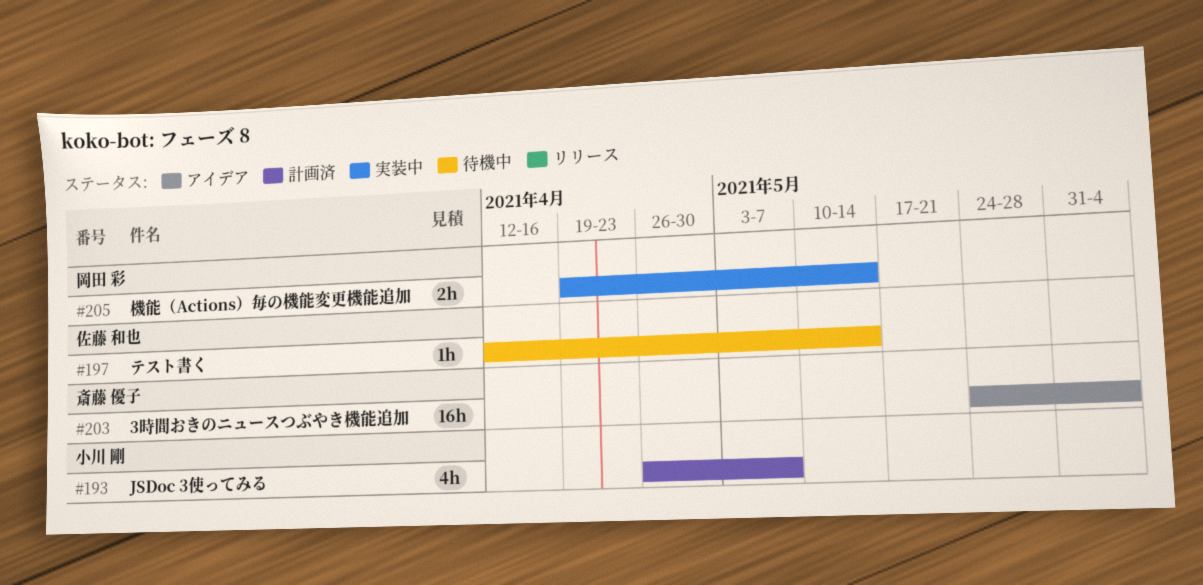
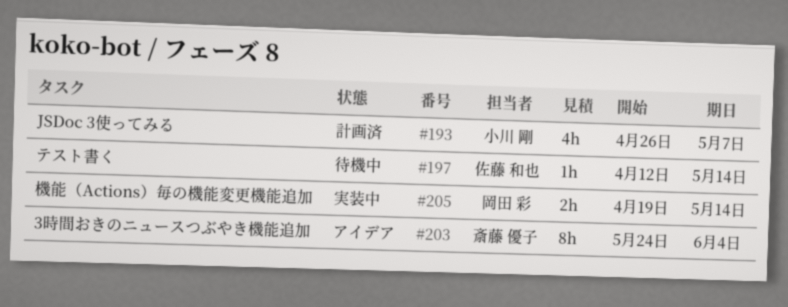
#203, estimate: 16h -> 8h

